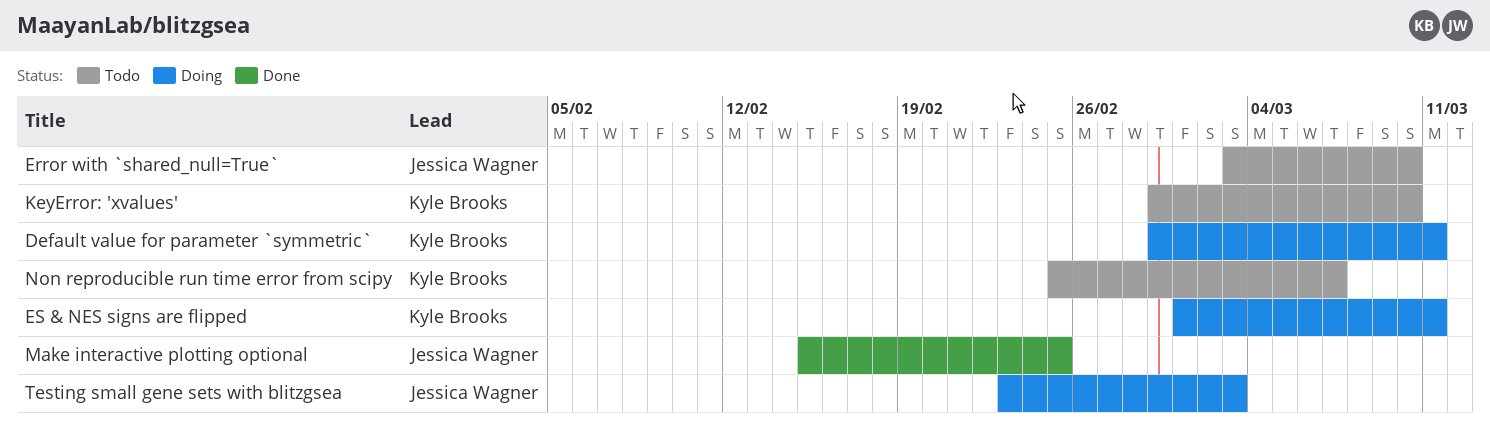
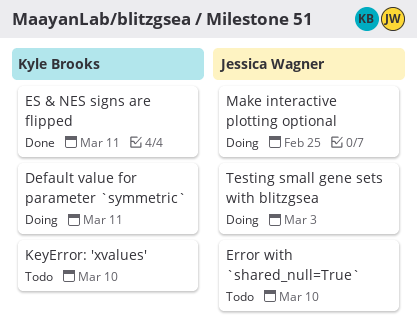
ES & NES signs are flipped, status: Doing -> Done
Make interactive plotting optional, status: Done -> Doing
Non reproducible run time error from scipy: present -> none

